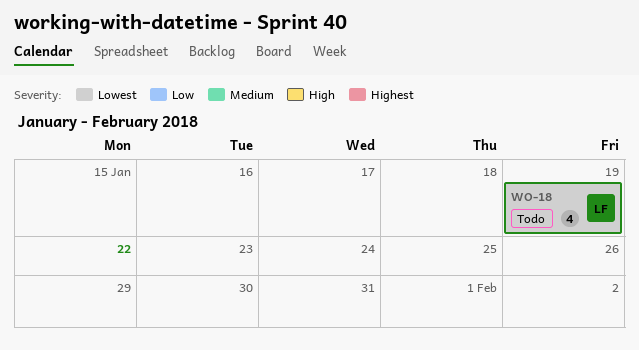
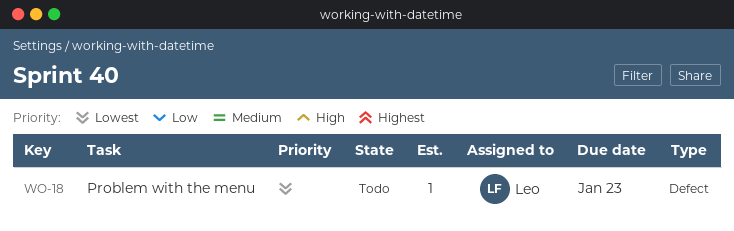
WO-18, estimate: 4 -> 1
WO-18, due: Jan 19 -> Jan 23

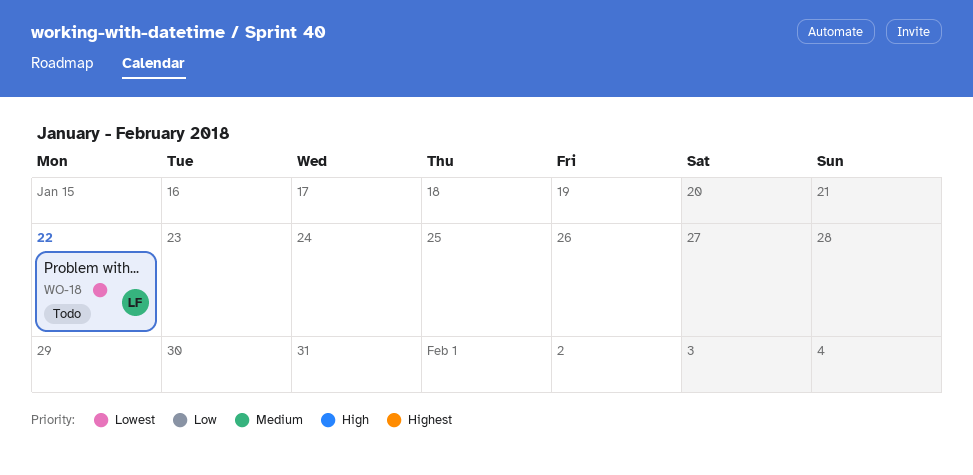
WO-18, due: Jan 23 -> Jan 22

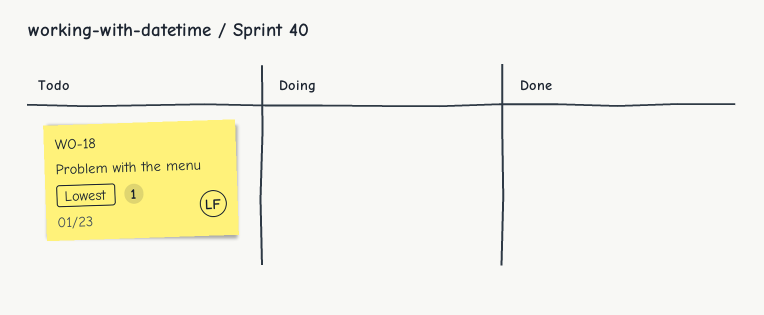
WO-18, due: Jan 22 -> Jan 23

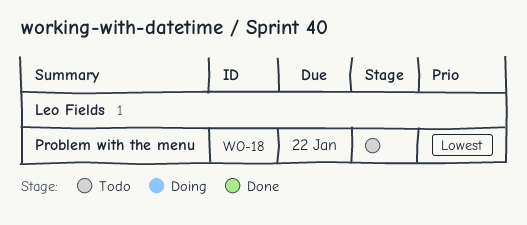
WO-18, due: Jan 23 -> Jan 22

